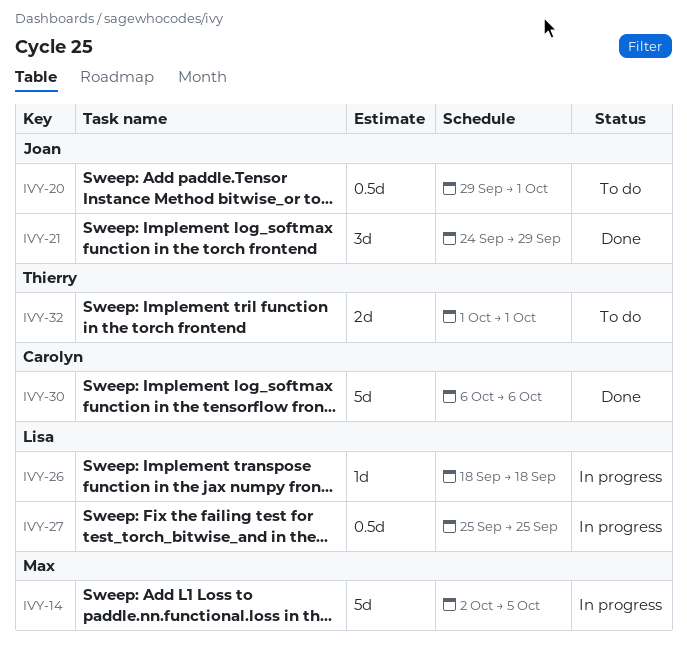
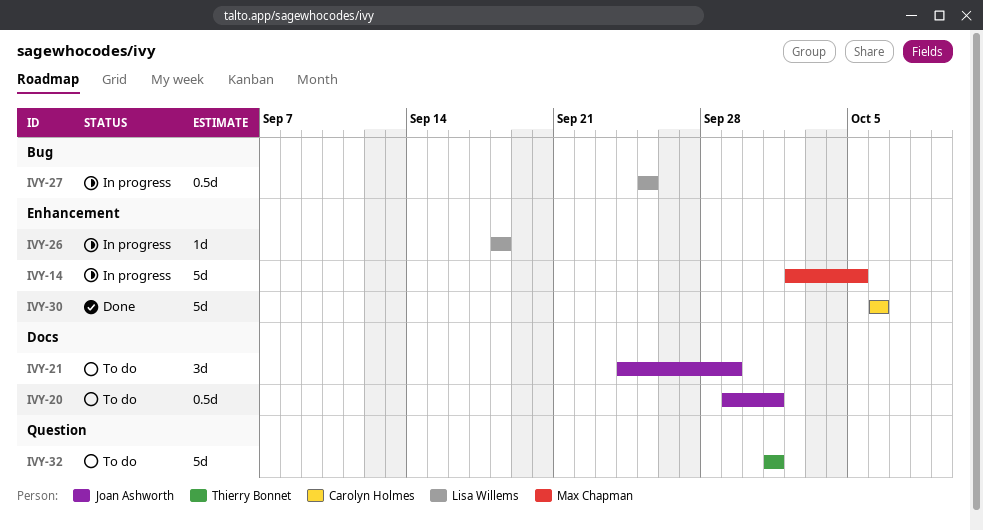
IVY-21, status: Done -> To do
IVY-32, estimate: 2d -> 5d

